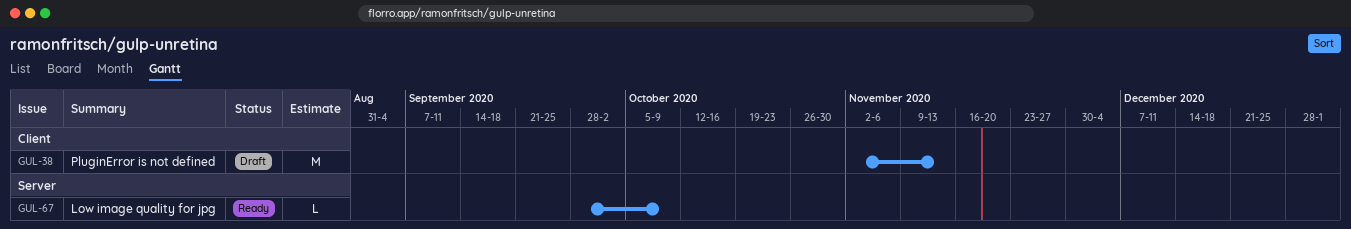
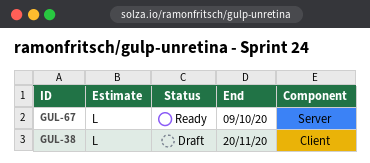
GUL-38, estimate: M -> L
GUL-38, due: Nov 13 -> Nov 20

